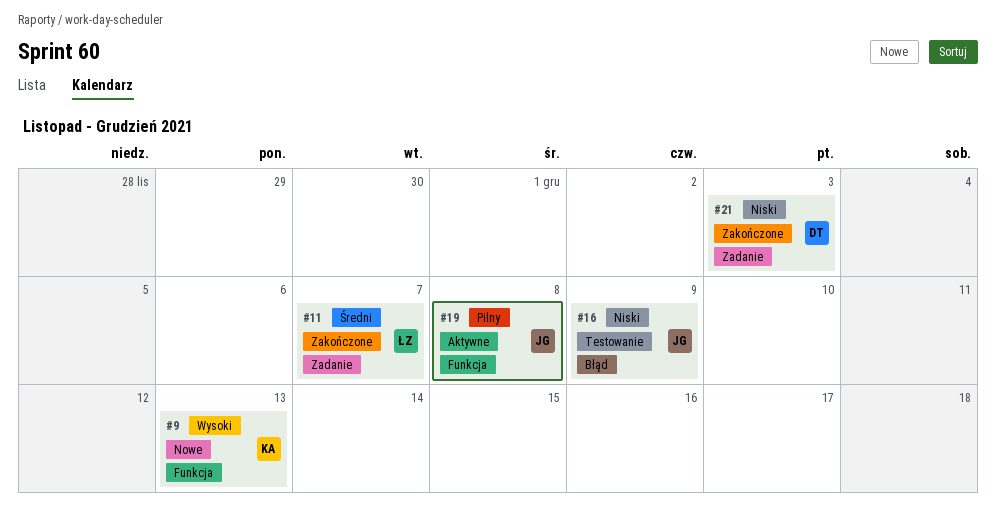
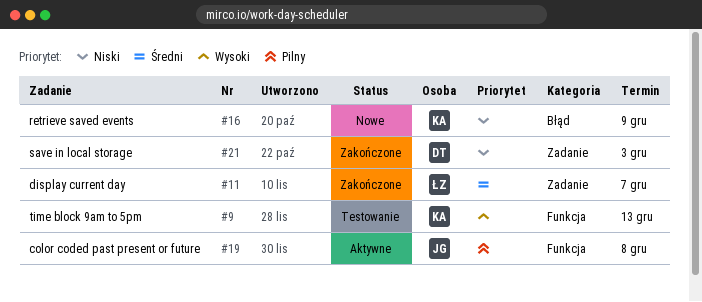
#9, status: Nowe -> Testowanie
#16, status: Testowanie -> Nowe
#16, owner: JG -> KA

